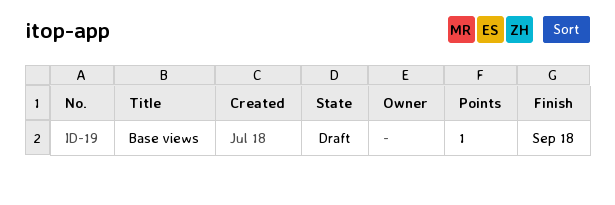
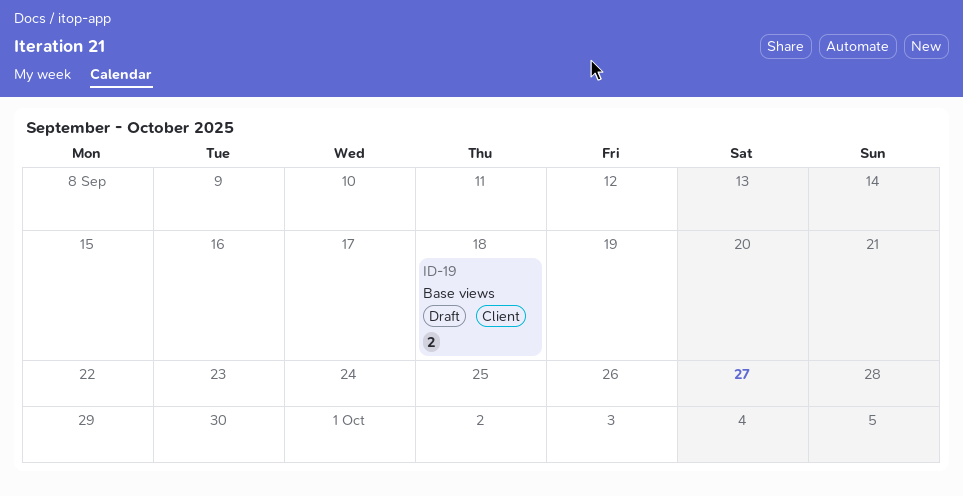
ID-19, estimate: 1 -> 2

